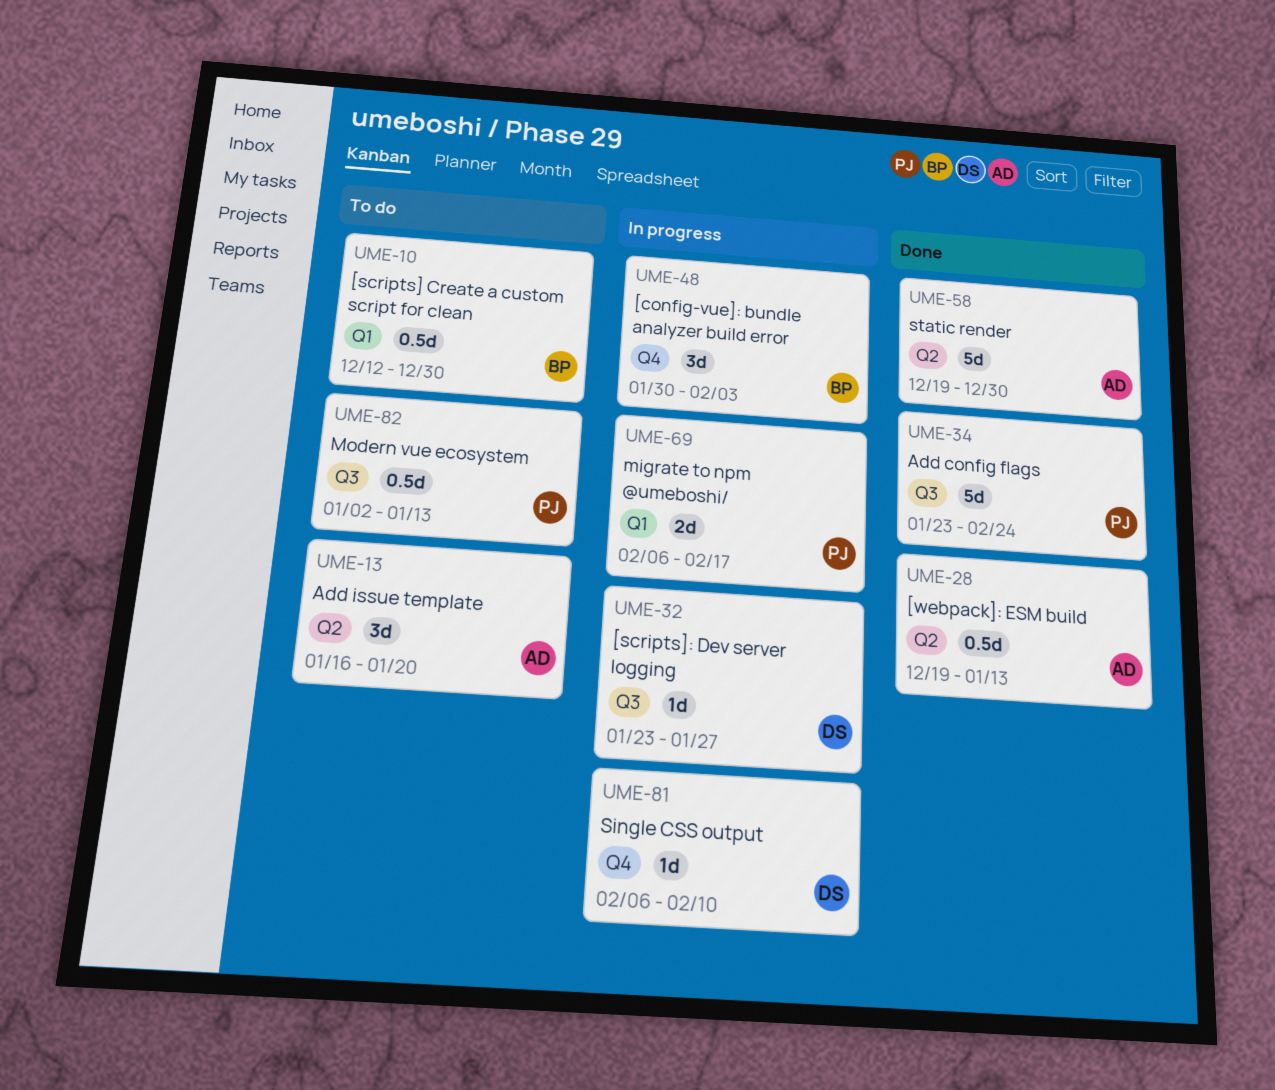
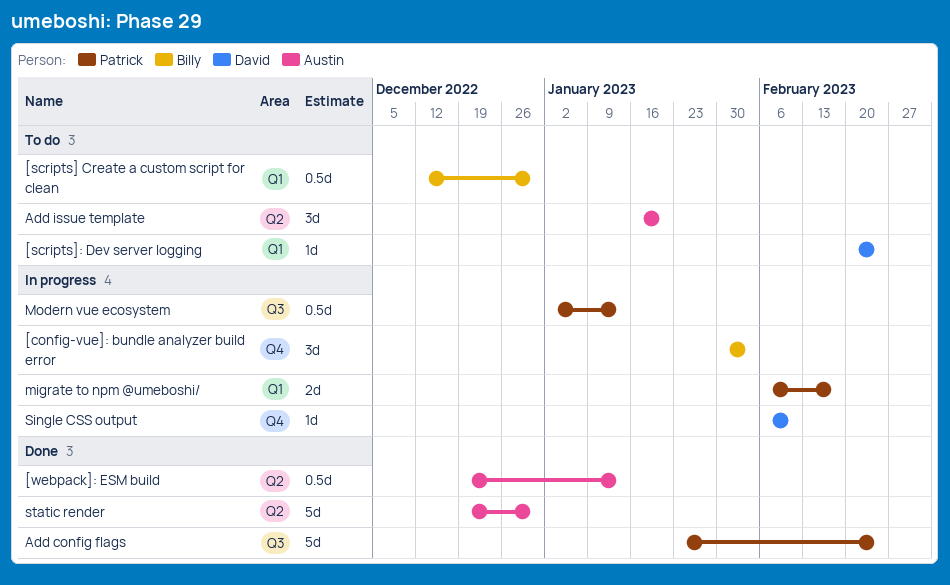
[scripts]: Dev server logging, status: In progress -> To do
[scripts]: Dev server logging, label: Q3 -> Q1
[scripts]: Dev server logging, start: Jan 23 -> Feb 20
[scripts]: Dev server logging, due: Jan 27 -> Feb 24
Modern vue ecosystem, status: To do -> In progress

